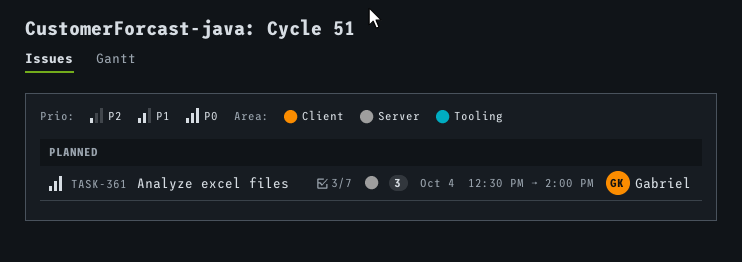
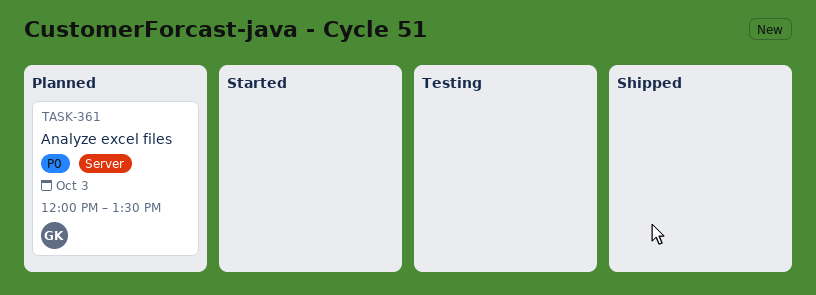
TASK-361, day: Oct 4 -> Oct 3
TASK-361, begins: 12:30 -> 12:00
TASK-361, ends: 14:00 -> 13:30

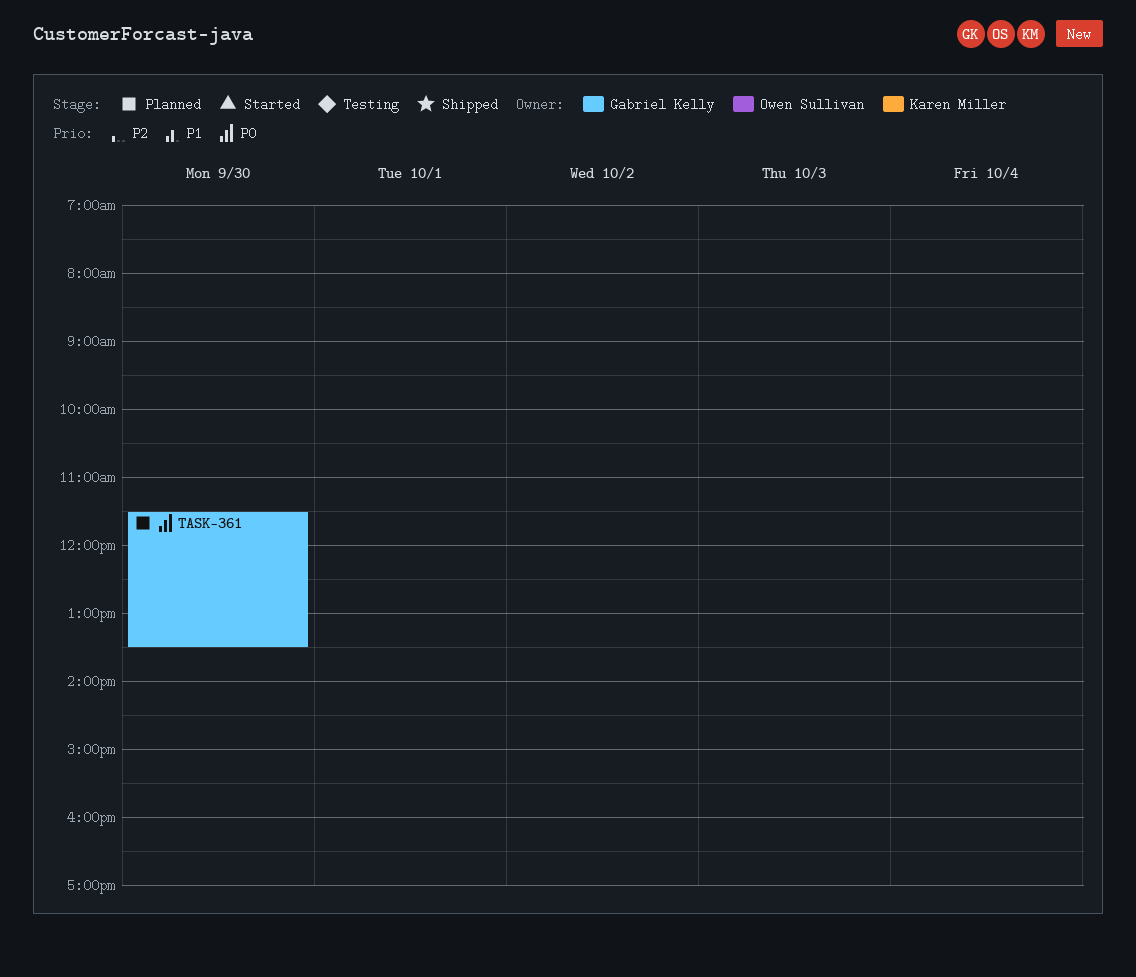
TASK-361, day: Oct 3 -> Sep 30
TASK-361, begins: 12:00 -> 11:30

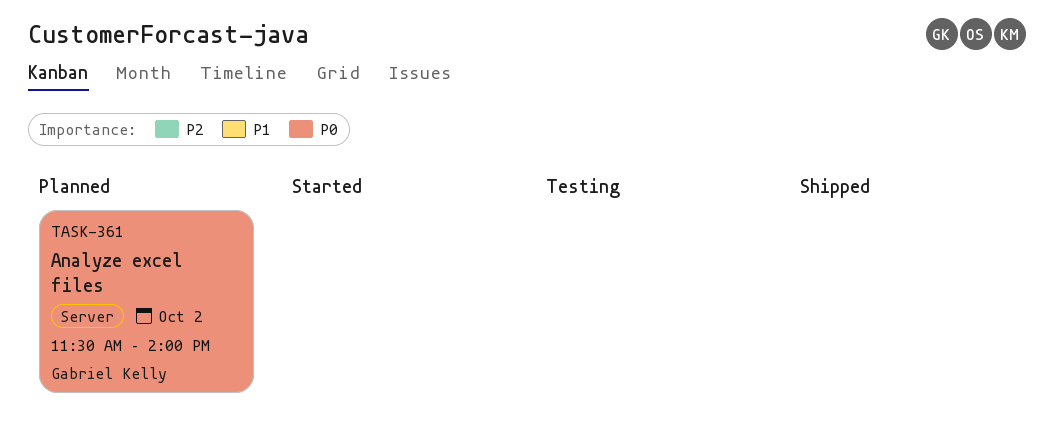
TASK-361, day: Sep 30 -> Oct 2
TASK-361, ends: 13:30 -> 14:00

